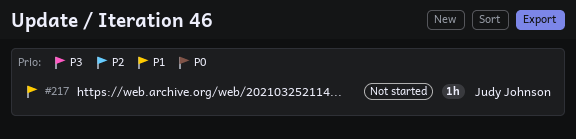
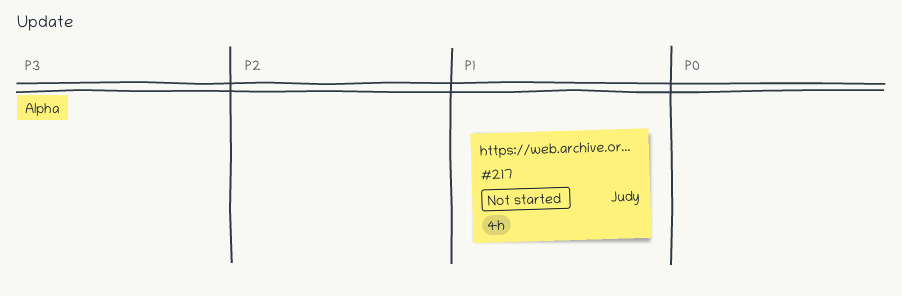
#217, estimate: 1h -> 4h

